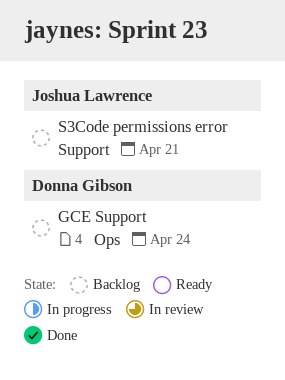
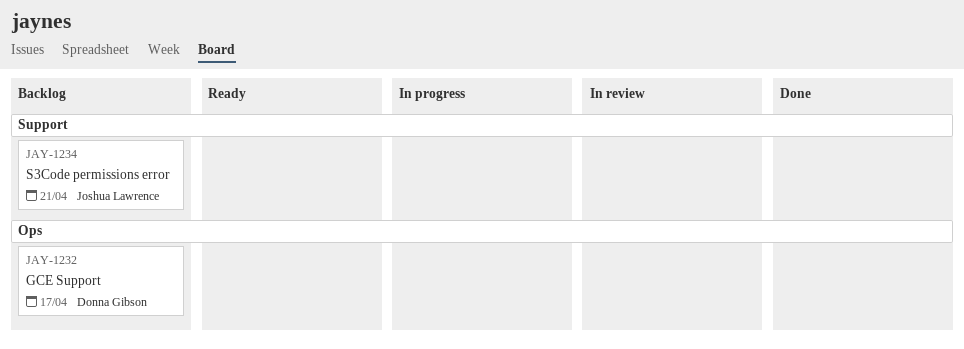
GCE Support, due: Apr 24 -> Apr 17

